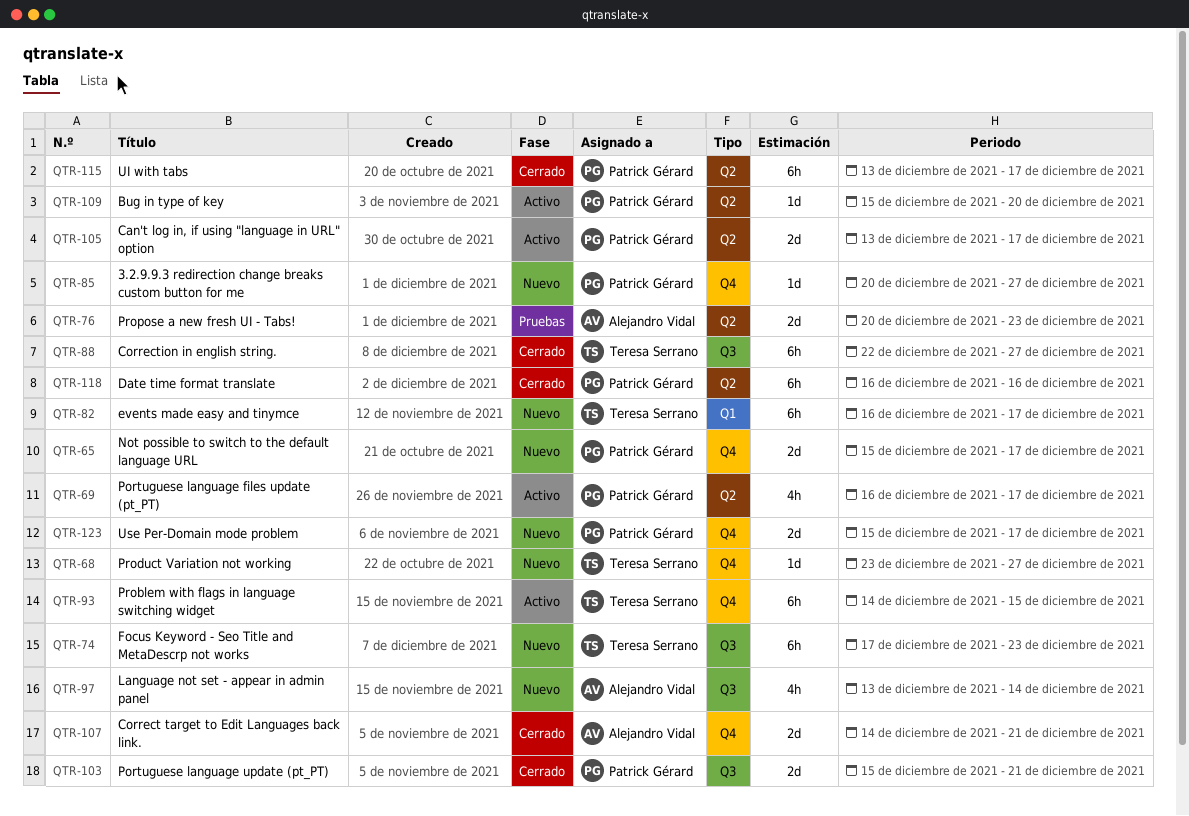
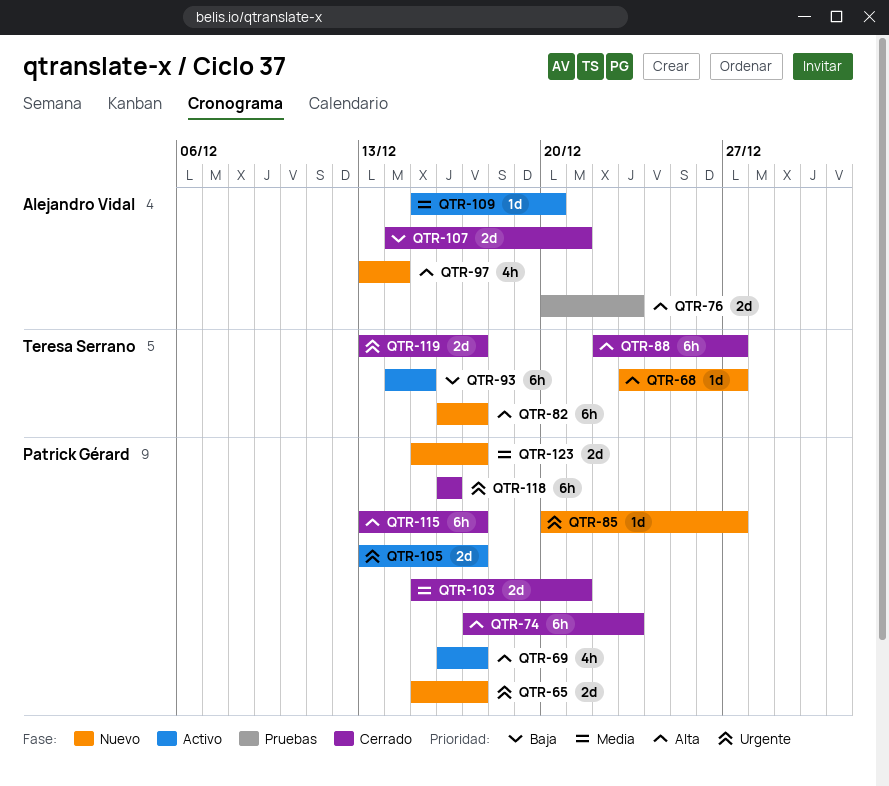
QTR-74, status: Nuevo -> Cerrado
QTR-74, owner: Teresa Serrano -> Patrick Gérard
QTR-109, owner: Patrick Gérard -> Alejandro Vidal
QTR-119: none -> present

